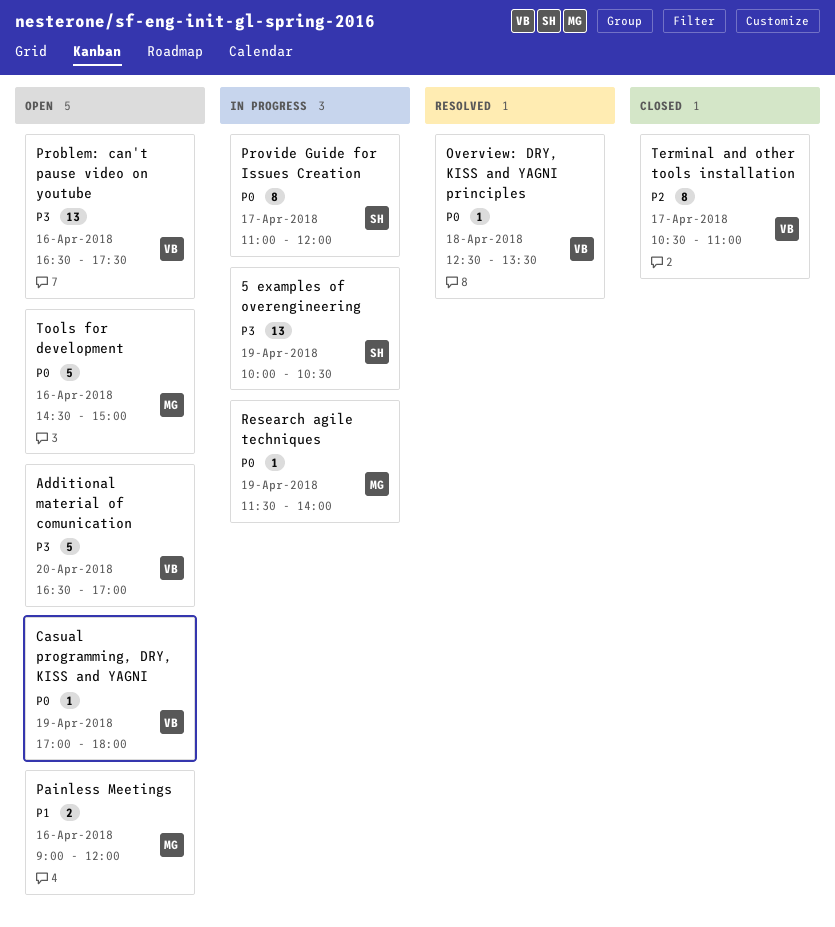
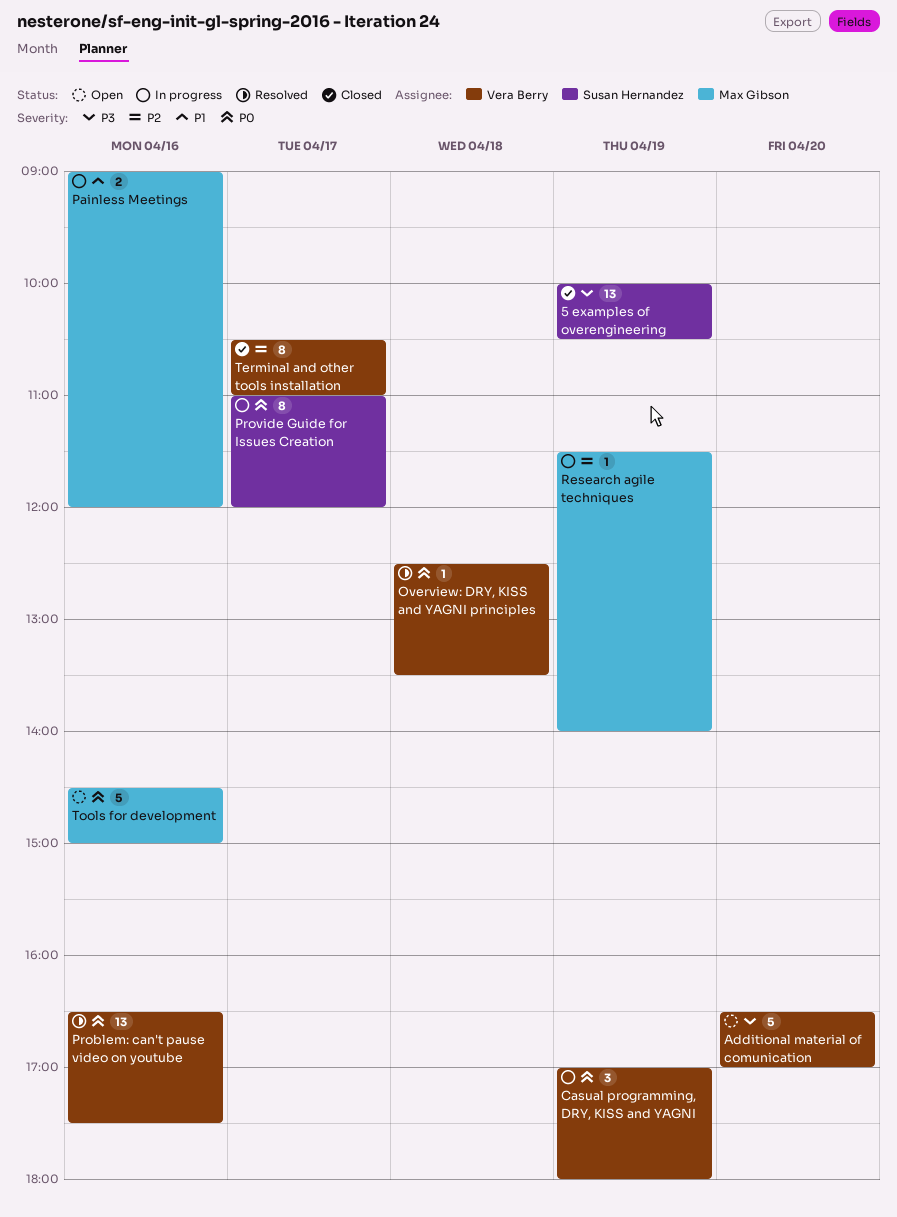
5 examples of overengineering, status: In progress -> Closed
Casual programming, DRY, KISS and YAGNI, status: Open -> In progress
Casual programming, DRY, KISS and YAGNI, estimate: 1 -> 3
Painless Meetings, status: Open -> In progress
Problem: can't pause video on youtube, status: Open -> Resolved
Problem: can't pause video on youtube, priority: P3 -> P0
Research agile techniques, priority: P0 -> P2

